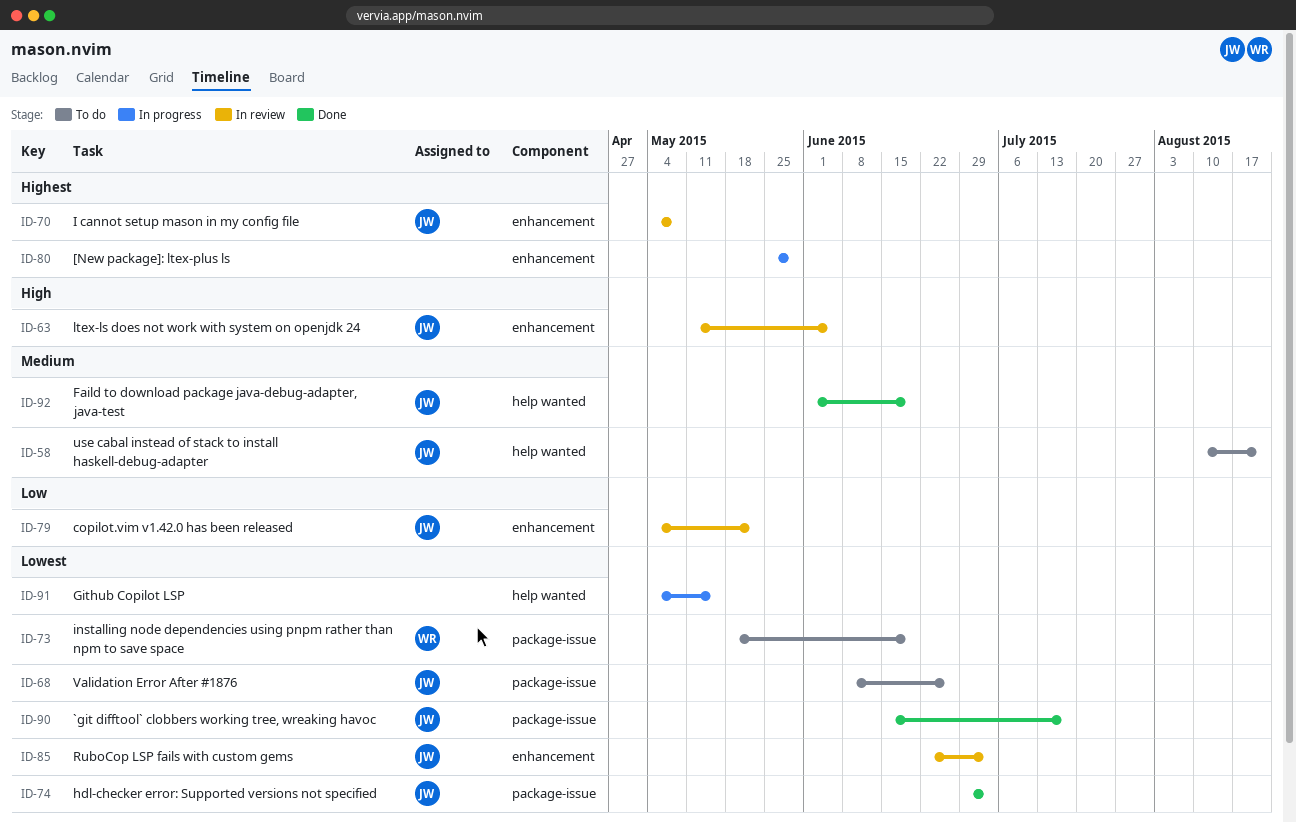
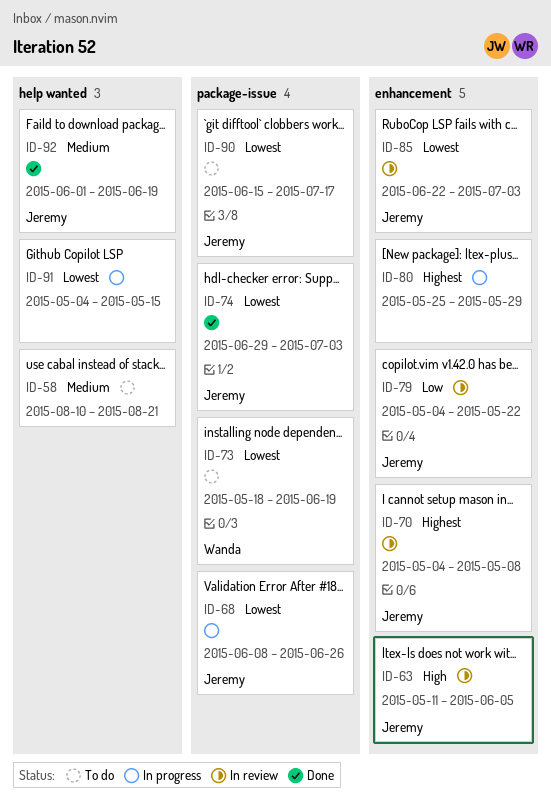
ID-58, owner: Jeremy -> none
ID-68, status: To do -> In progress
ID-90, status: Done -> To do

